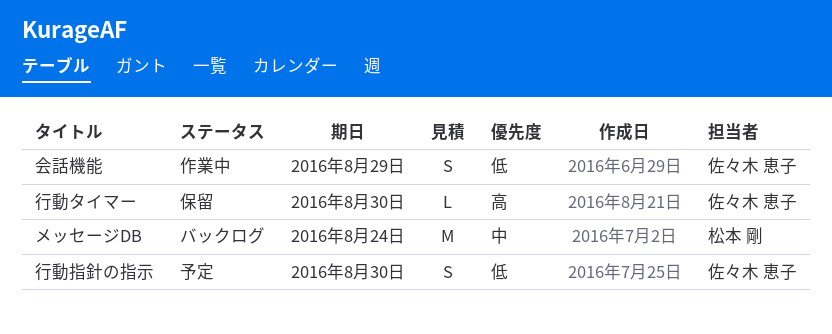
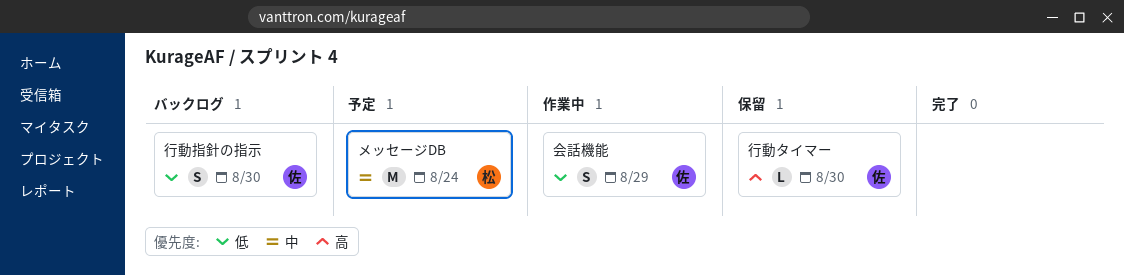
メッセージDB, status: バックログ -> 予定
行動指針の指示, status: 予定 -> バックログ

